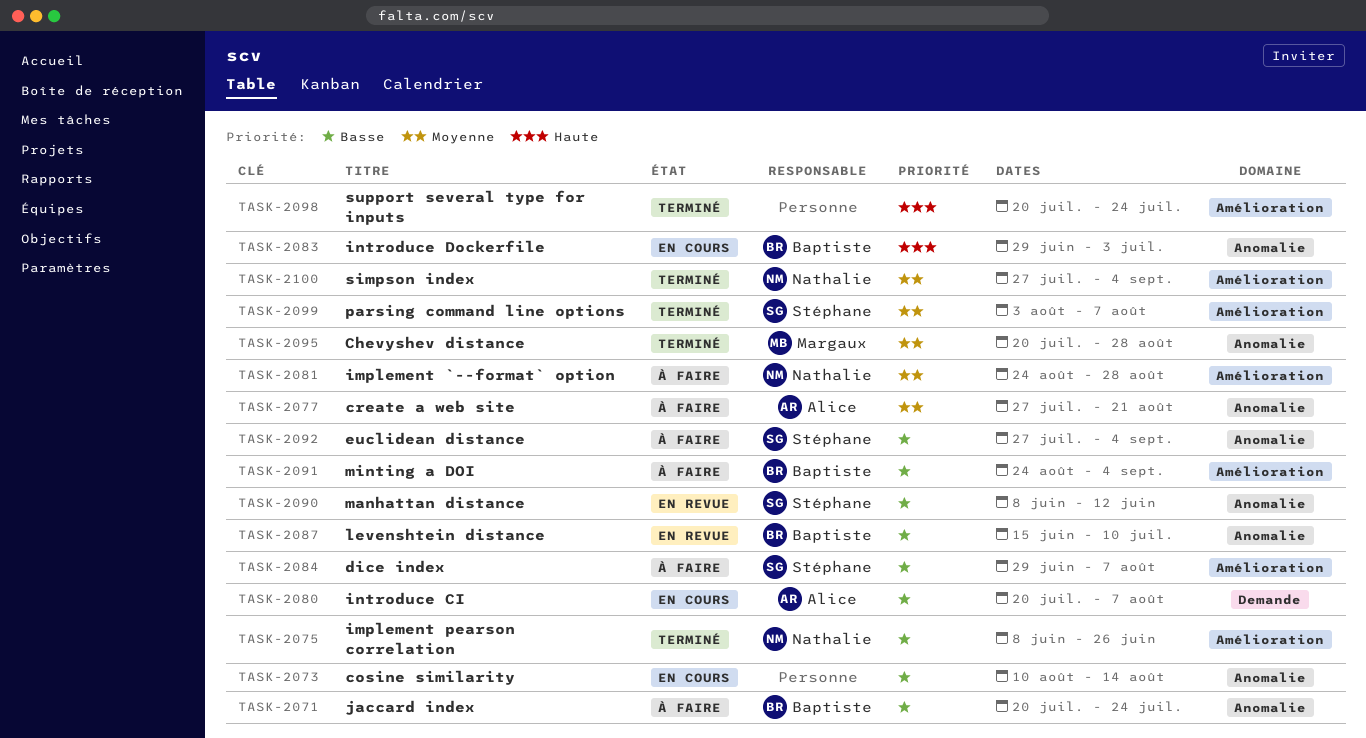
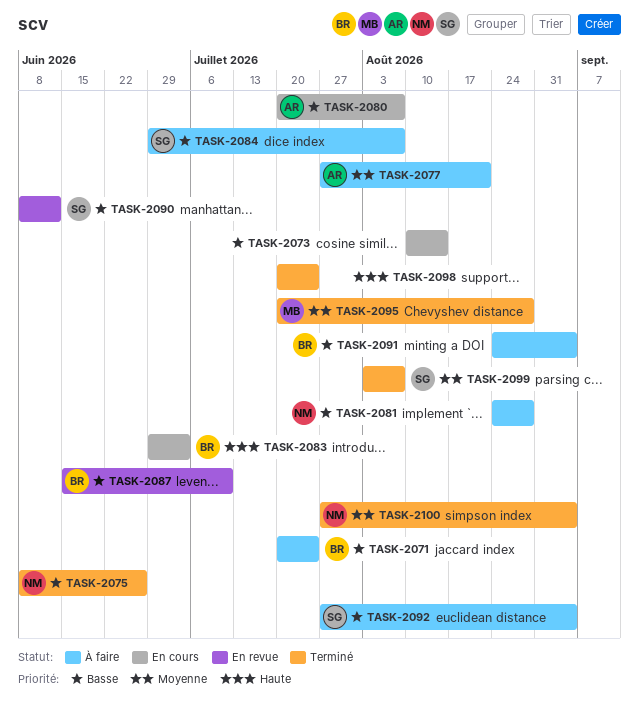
TASK-2081, priority: Moyenne -> Basse

